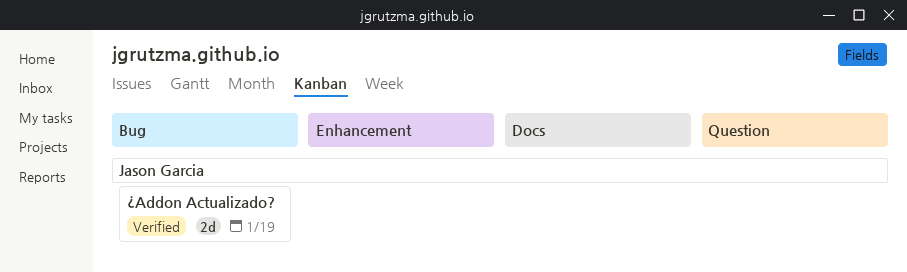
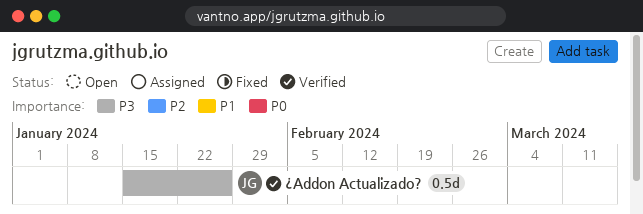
¿Addon Actualizado?, estimate: 2d -> 0.5d
¿Addon Actualizado?, due: Jan 19 -> Jan 26

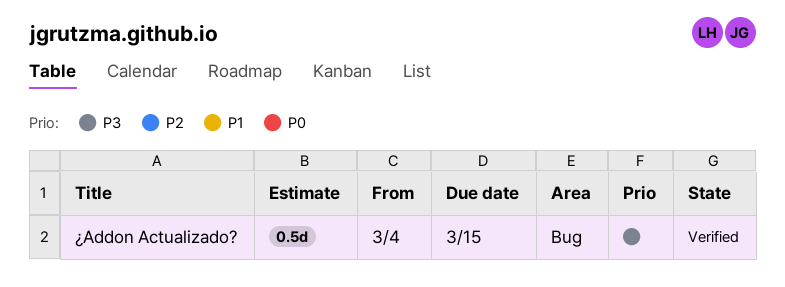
¿Addon Actualizado?, start: Jan 15 -> Mar 4
¿Addon Actualizado?, due: Jan 26 -> Mar 15

